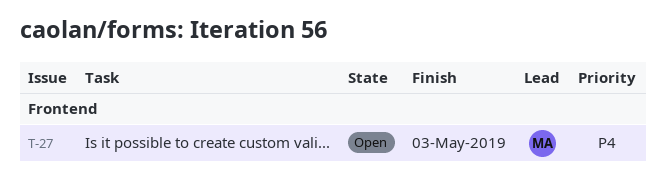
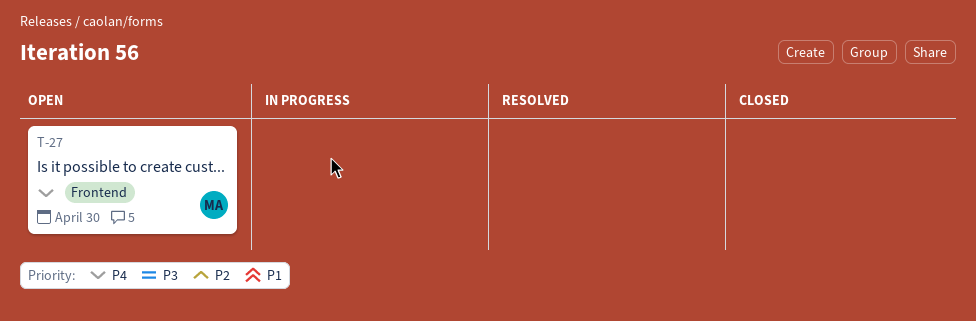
T-27, due: May 3 -> Apr 30

